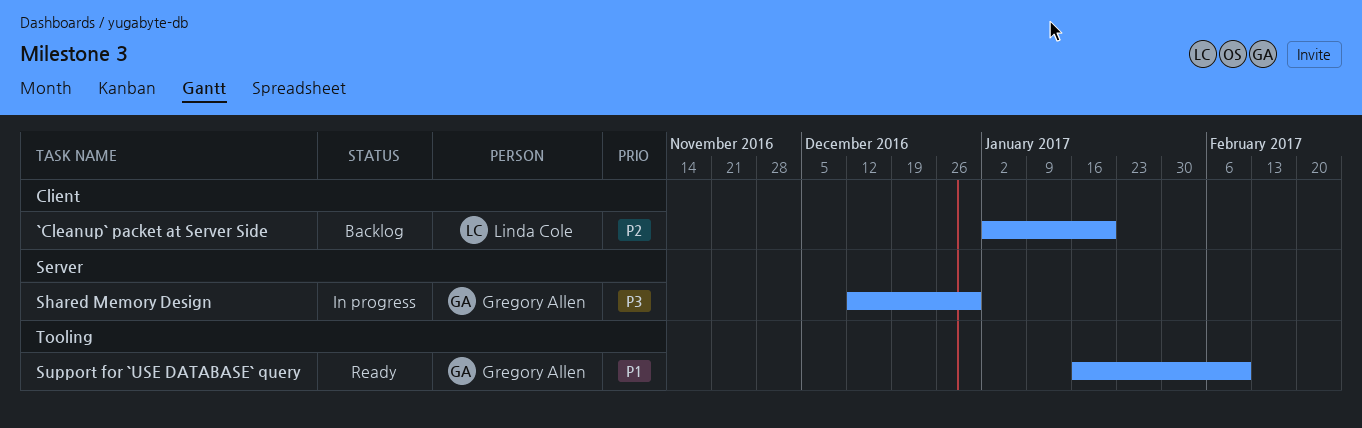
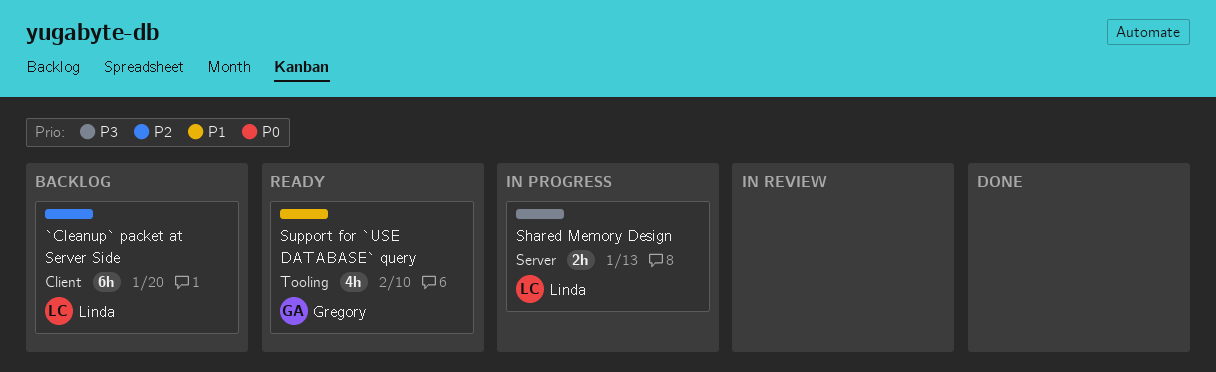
Shared Memory Design, owner: Gregory Allen -> Linda Cole
Shared Memory Design, due: Dec 30 -> Jan 13

